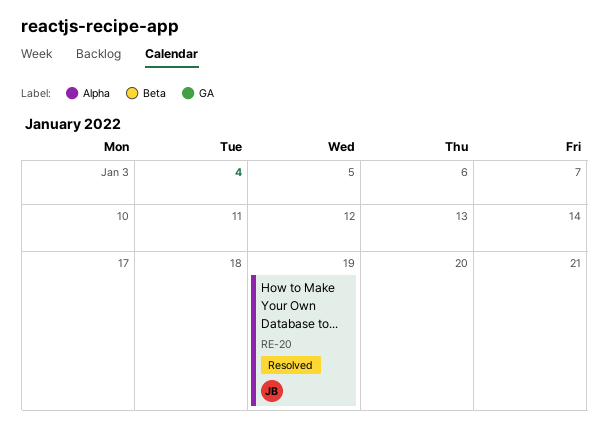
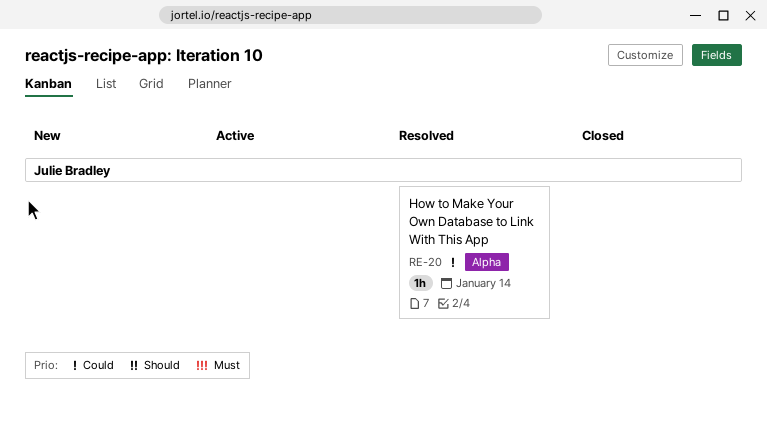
RE-20, due: Jan 19 -> Jan 14

